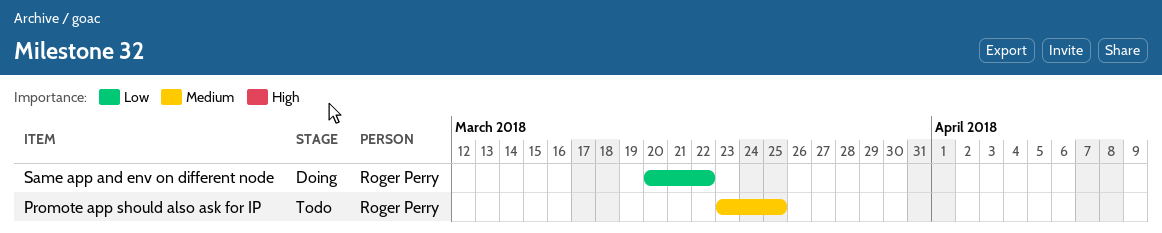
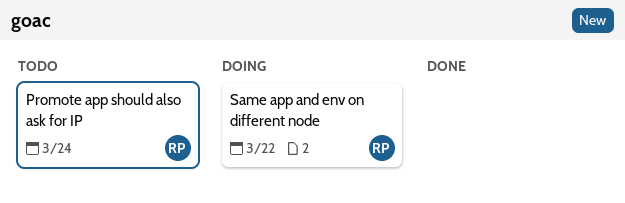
Promote app should also ask for IP, due: Mar 25 -> Mar 24

